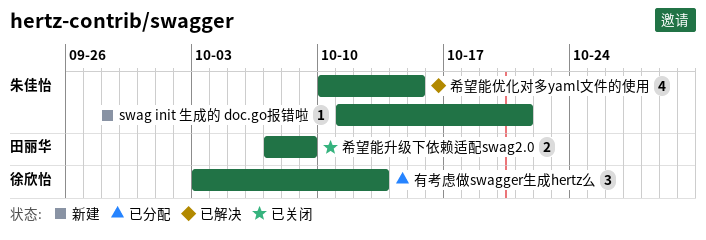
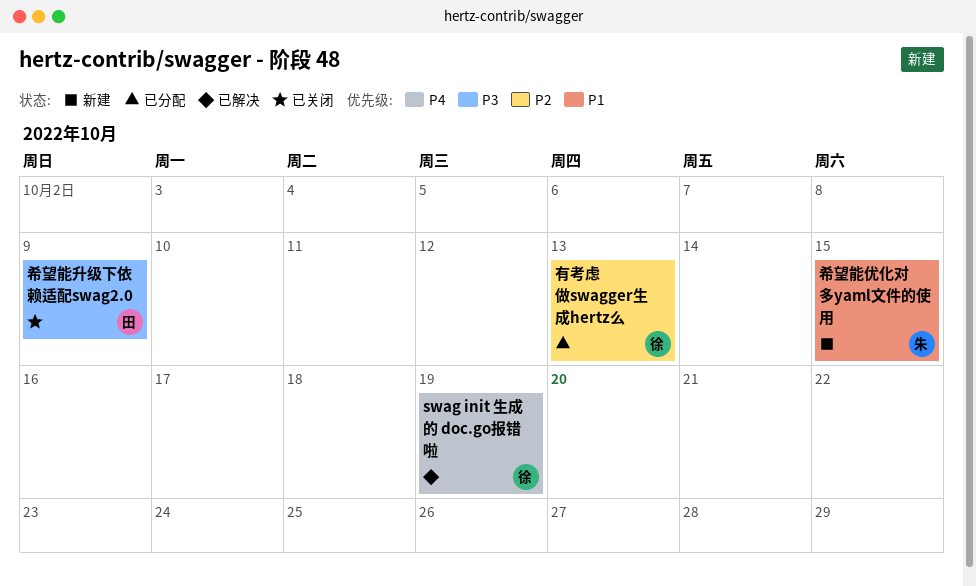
swag init 生成的 doc.go报错啦, status: 新建 -> 已解决
swag init 生成的 doc.go报错啦, owner: 朱佳怡 -> 徐欣怡
swag init 生成的 doc.go报错啦, due: Oct 21 -> Oct 19
希望能优化对多yaml文件的使用, status: 已解决 -> 新建

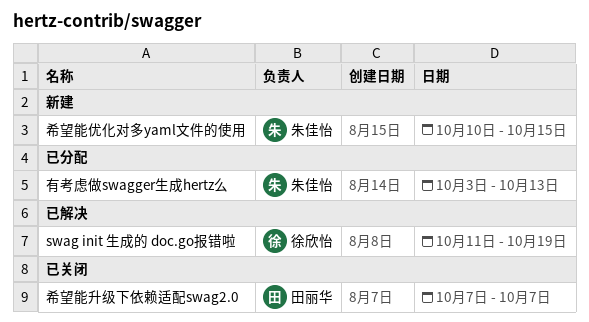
希望能升级下依赖适配swag2.0, due: Oct 9 -> Oct 7
有考虑做swagger生成hertz么, owner: 徐欣怡 -> 朱佳怡

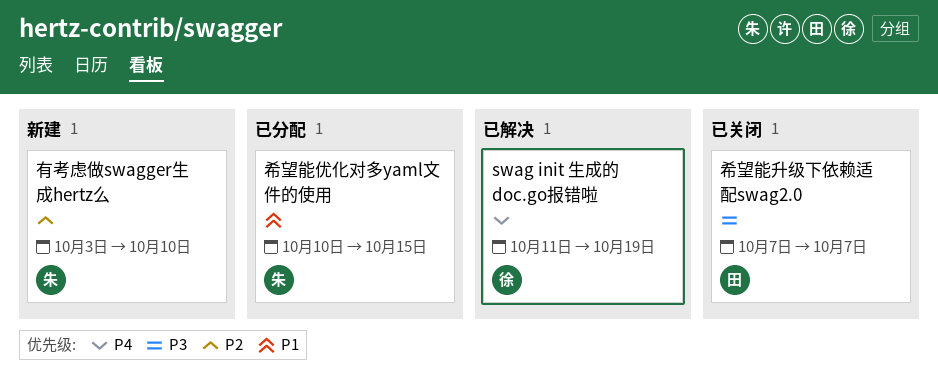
希望能优化对多yaml文件的使用, status: 新建 -> 已分配
有考虑做swagger生成hertz么, status: 已分配 -> 新建
有考虑做swagger生成hertz么, due: Oct 13 -> Oct 10

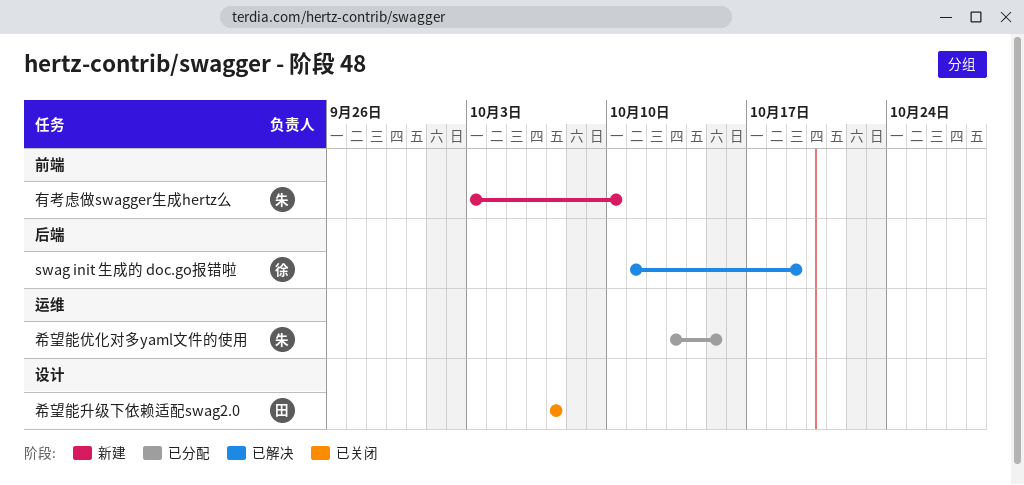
希望能优化对多yaml文件的使用, start: Oct 10 -> Oct 13

